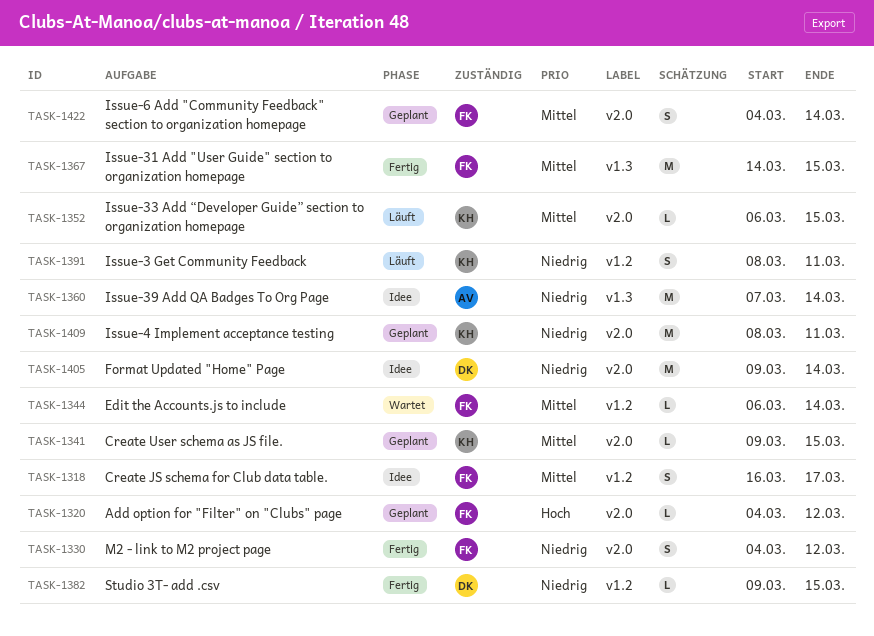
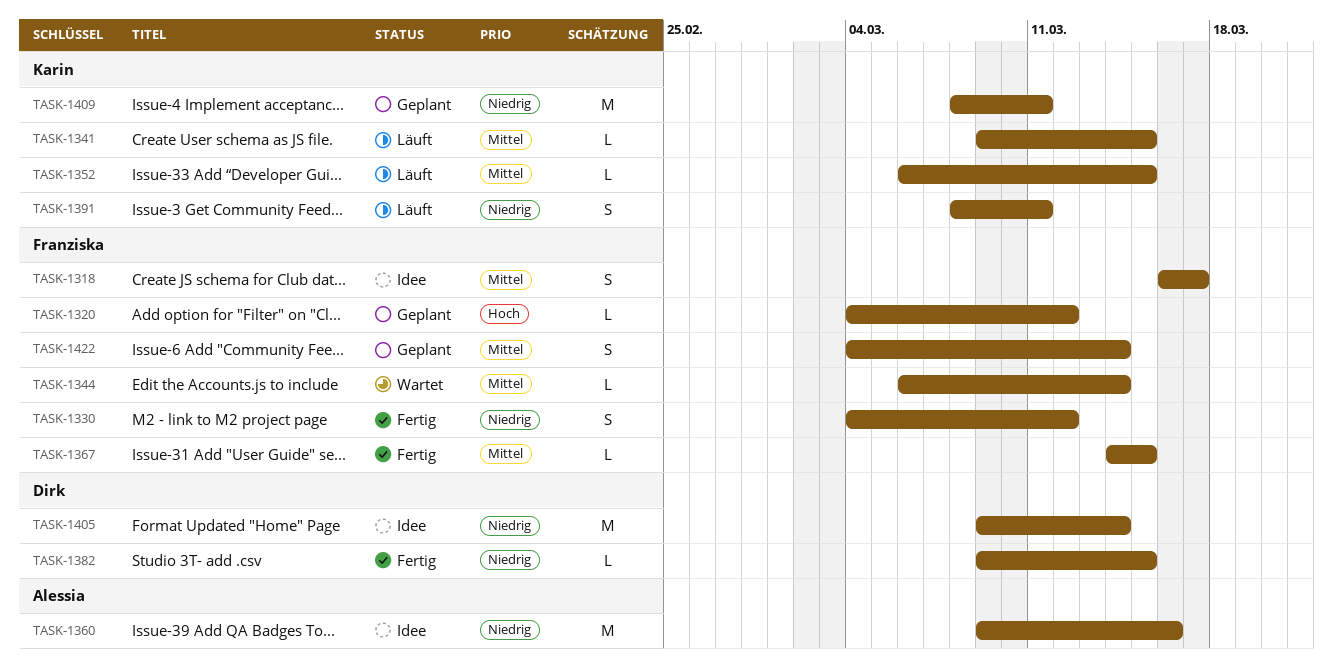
TASK-1341, status: Geplant -> Läuft
TASK-1360, start: Mar 7 -> Mar 9
TASK-1360, due: Mar 14 -> Mar 16
TASK-1367, estimate: M -> L

